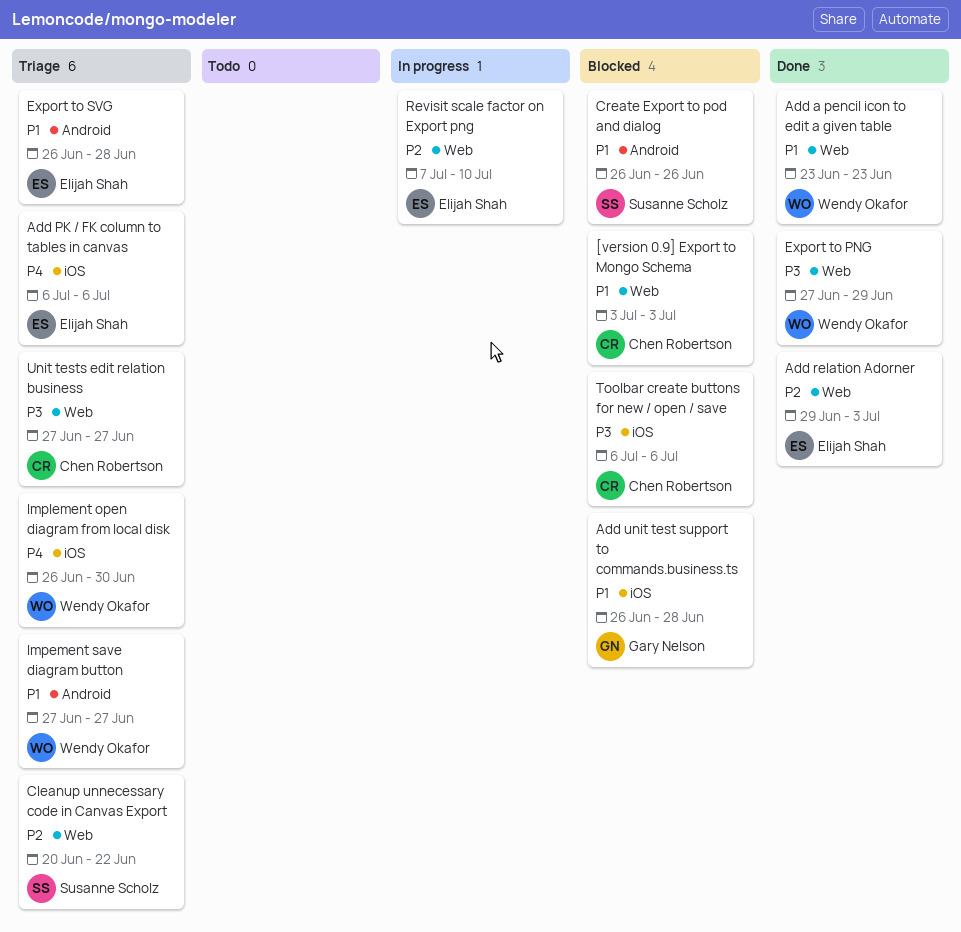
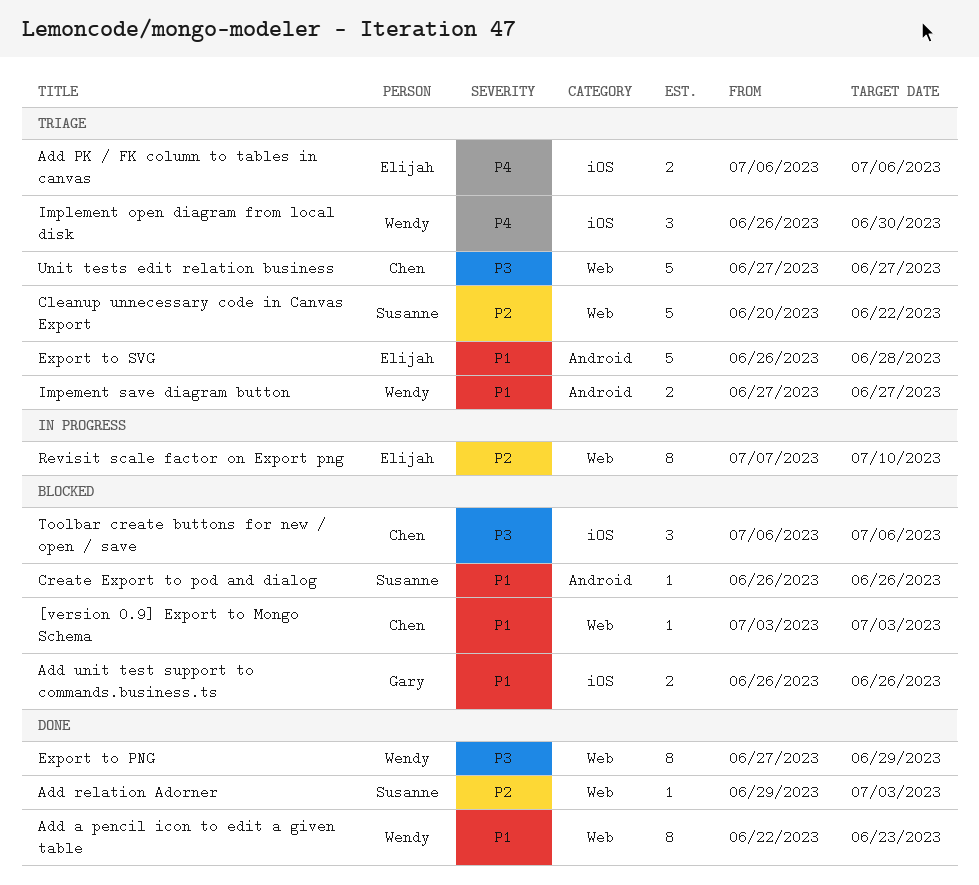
Add a pencil icon to edit a given table, start: Jun 23 -> Jun 22
Add relation Adorner, owner: Elijah Shah -> Susanne Scholz
Add unit test support to commands.business.ts, due: Jun 28 -> Jun 26

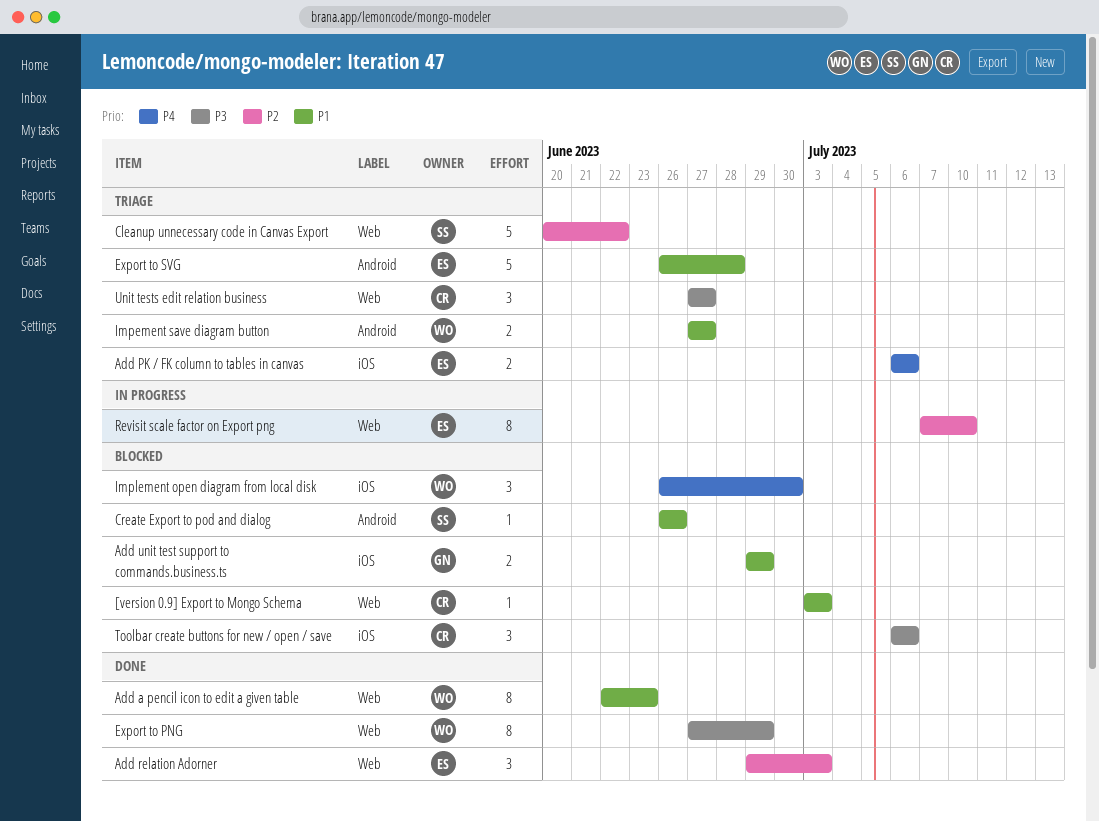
Add relation Adorner, owner: Susanne -> Elijah
Add relation Adorner, estimate: 1 -> 3
Add unit test support to commands.business.ts, start: Jun 26 -> Jun 29
Add unit test support to commands.business.ts, due: Jun 26 -> Jun 29
Implement open diagram from local disk, status: Triage -> Blocked
Unit tests edit relation business, estimate: 5 -> 3

